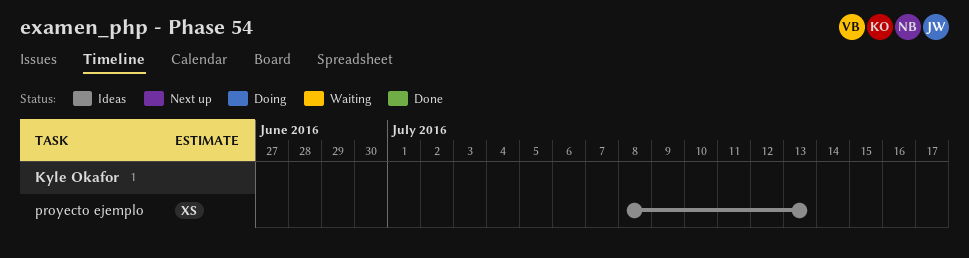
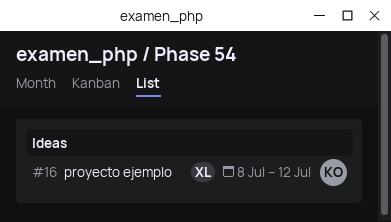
proyecto ejemplo, estimate: XS -> XL
proyecto ejemplo, due: Jul 13 -> Jul 12

